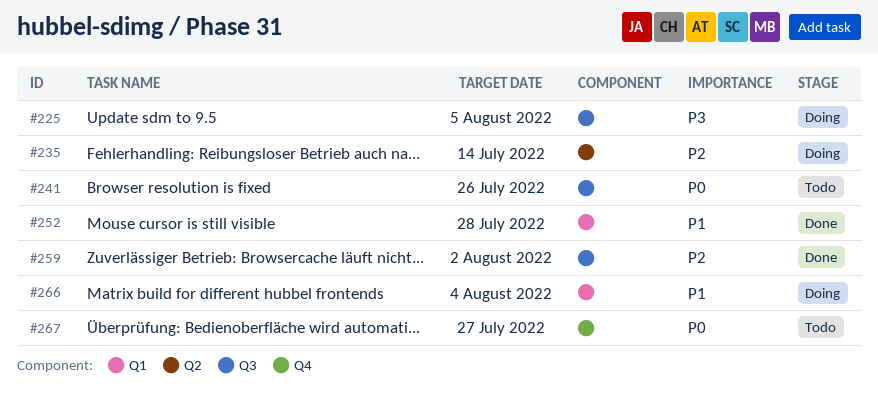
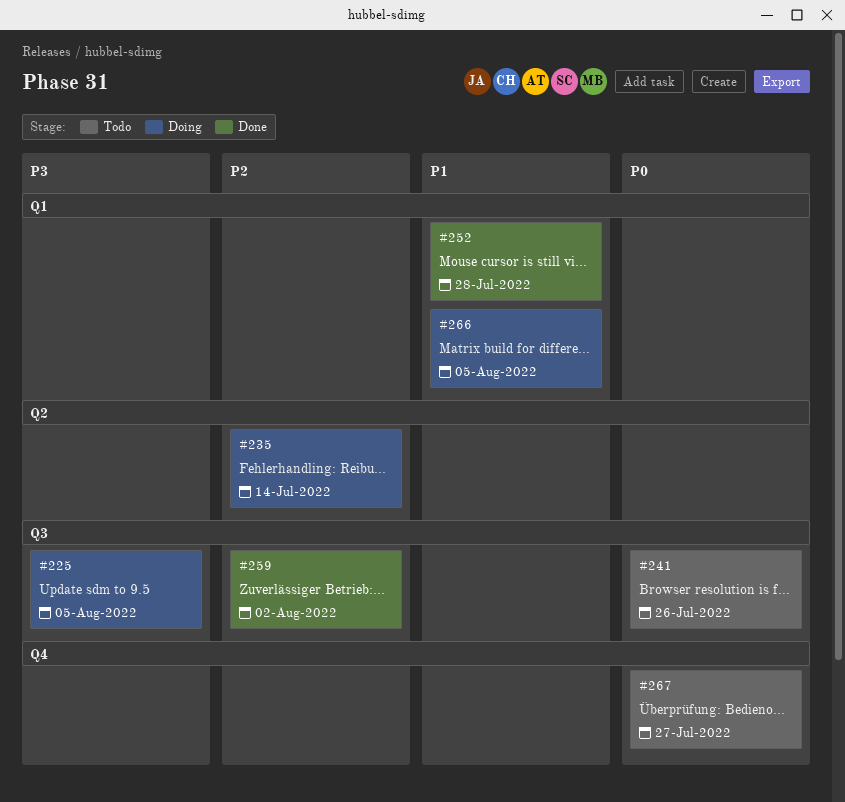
#266, due: Aug 4 -> Aug 5

